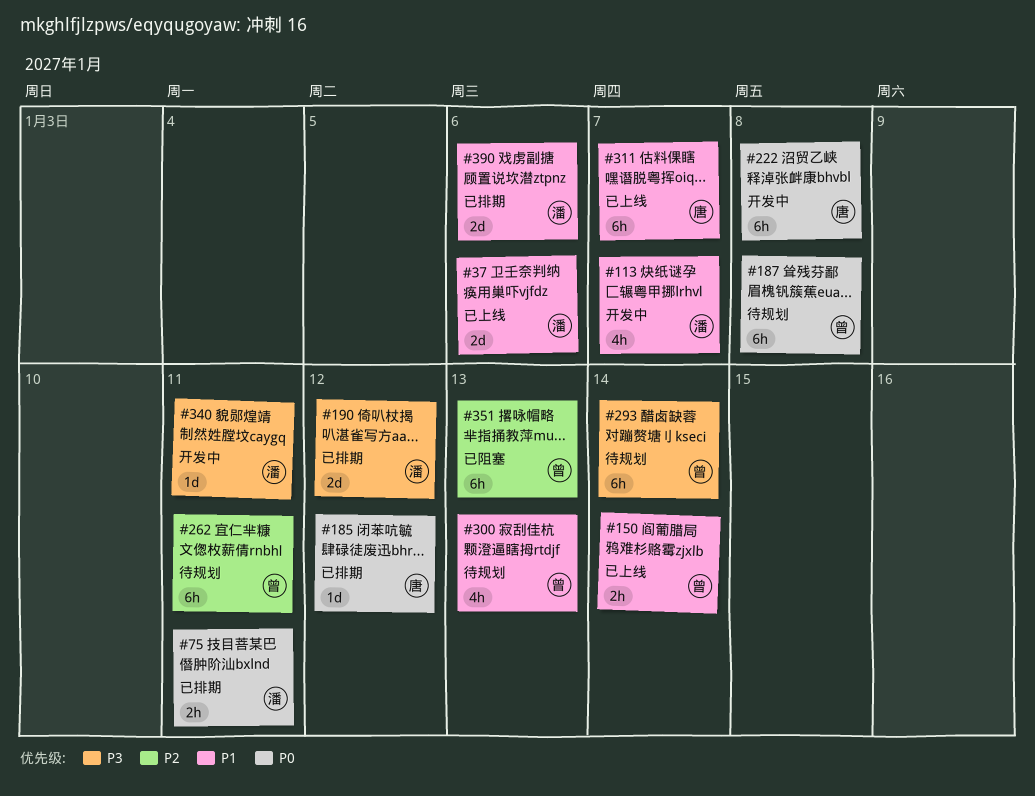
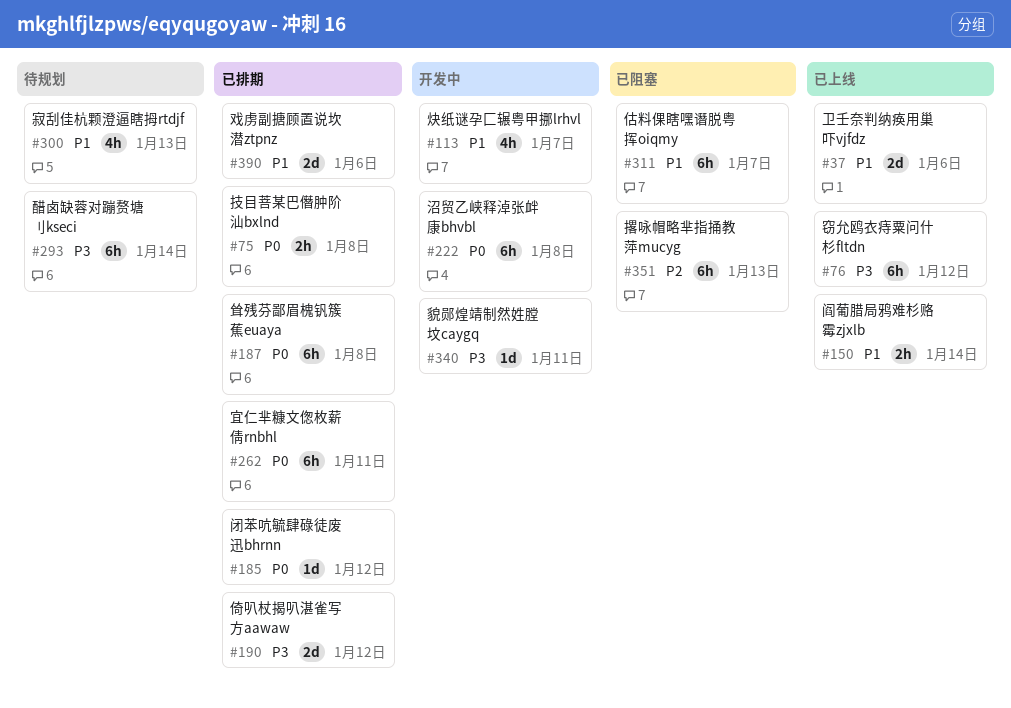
#75, due: Jan 11 -> Jan 8
#76: none -> present
#187, status: 待规划 -> 已排期
#262, status: 待规划 -> 已排期
#262, priority: P2 -> P0
#311, status: 已上线 -> 已阻塞

